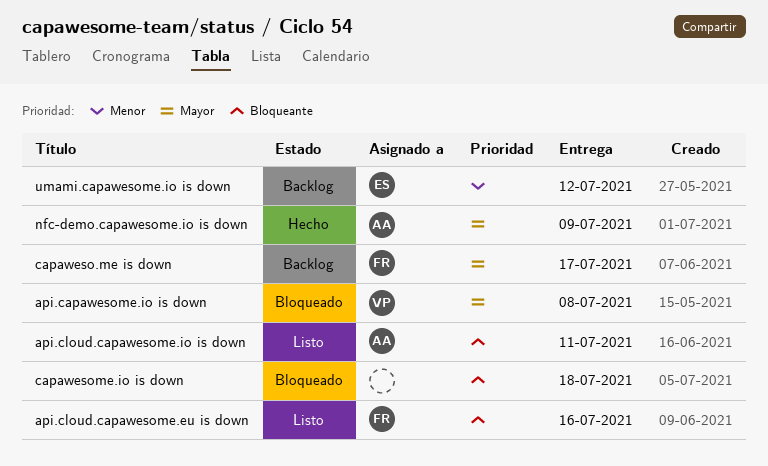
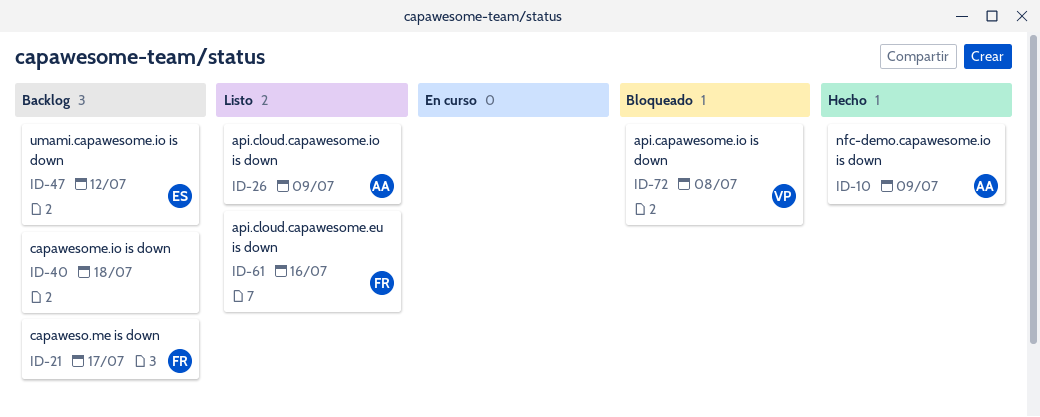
api.cloud.capawesome.io is down, due: Jul 11 -> Jul 9
capawesome.io is down, status: Bloqueado -> Backlog

